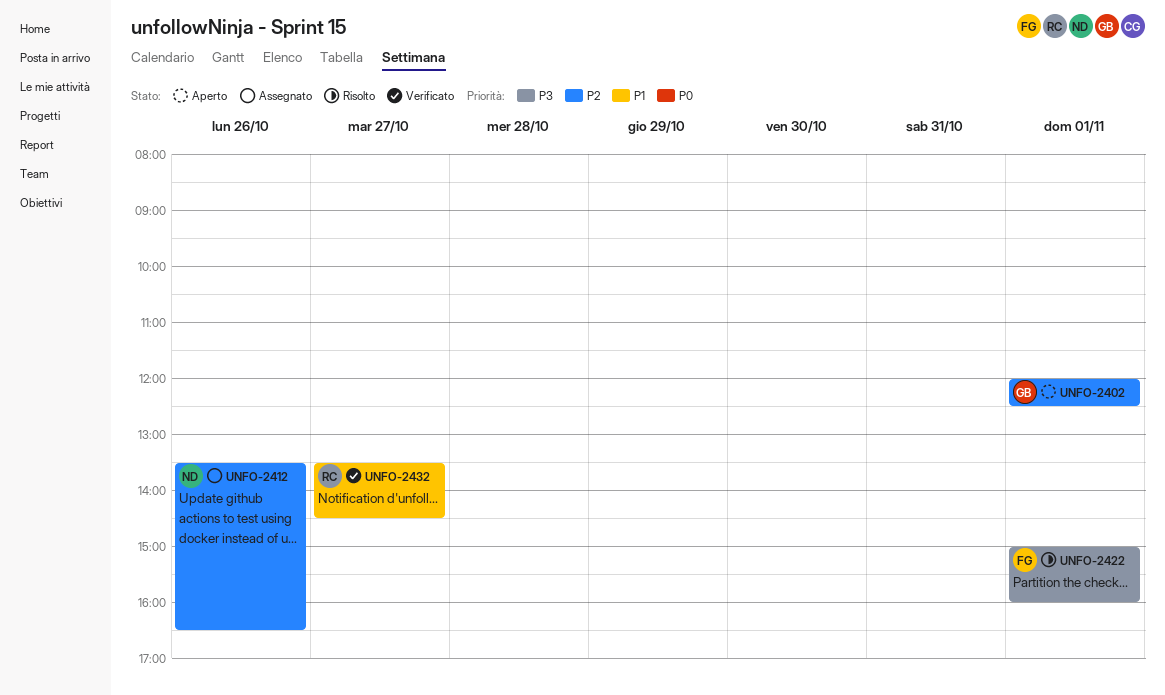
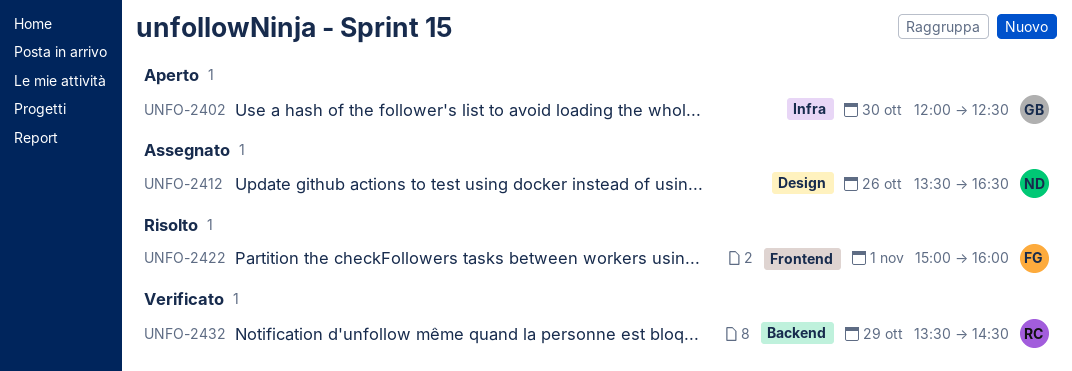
UNFO-2402, day: Nov 1 -> Oct 30
UNFO-2432, day: Oct 27 -> Oct 29

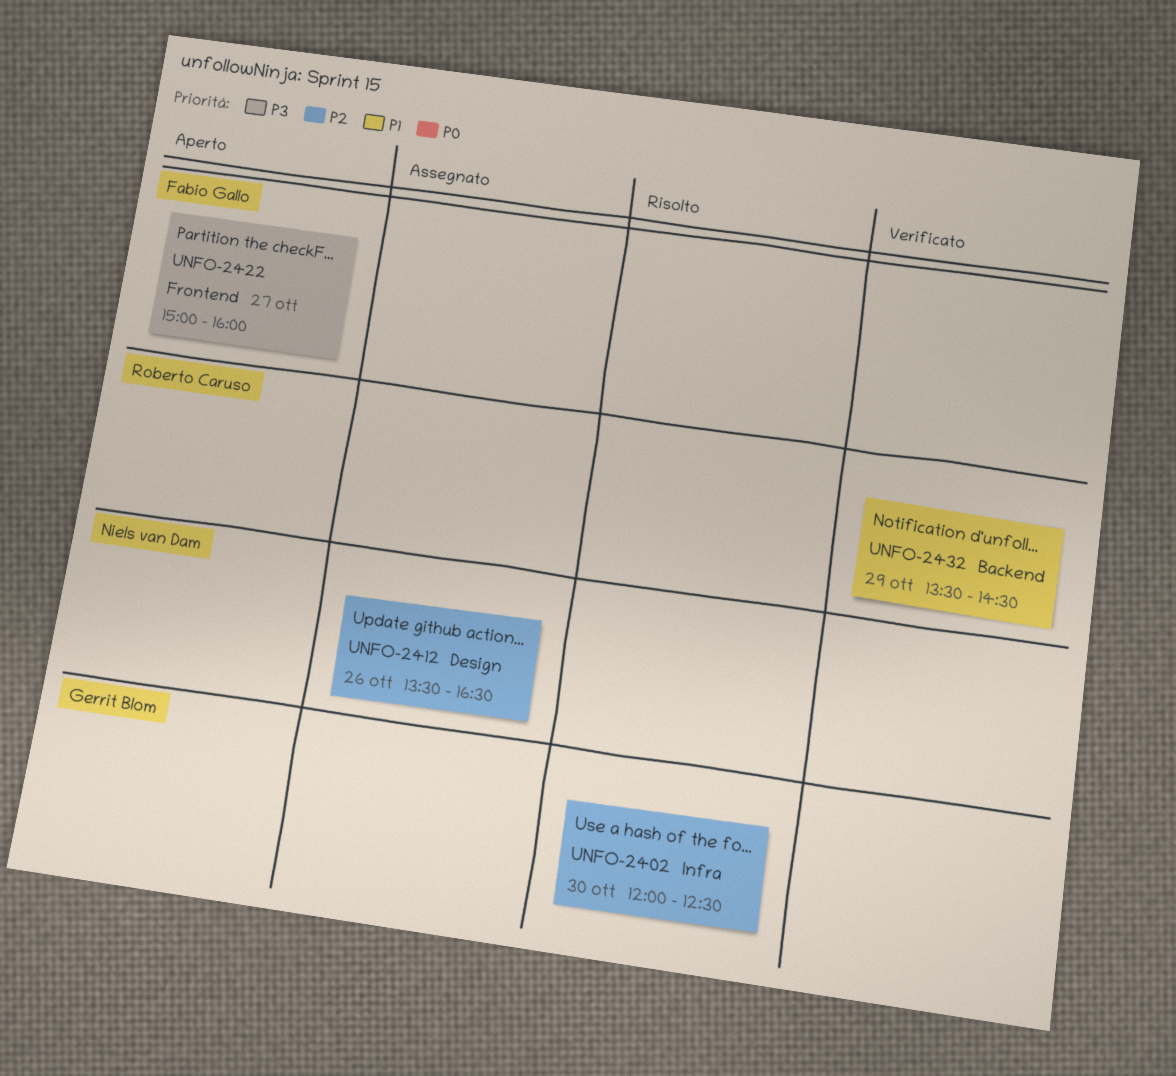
UNFO-2402, status: Aperto -> Risolto
UNFO-2422, status: Risolto -> Aperto
UNFO-2422, day: Nov 1 -> Oct 27

